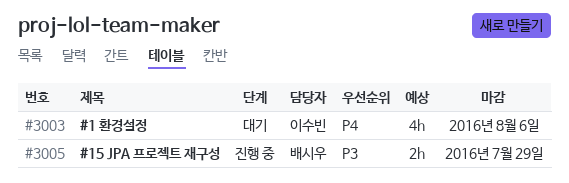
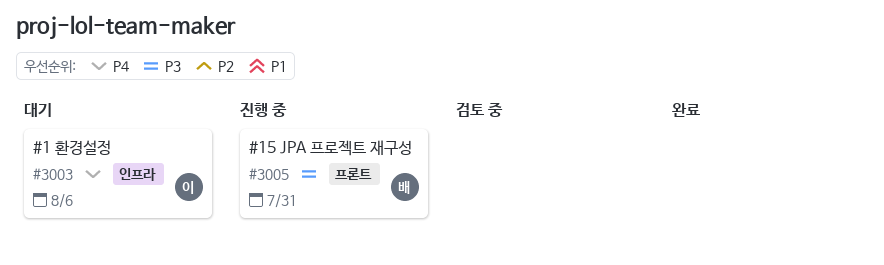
#3005, due: Jul 29 -> Jul 31

